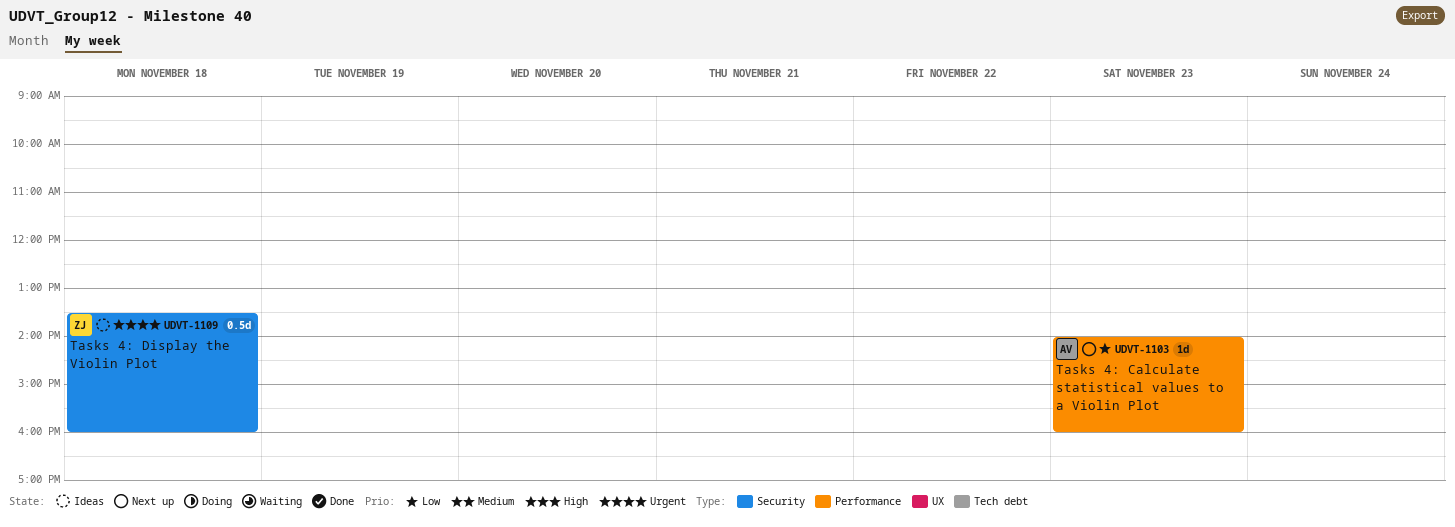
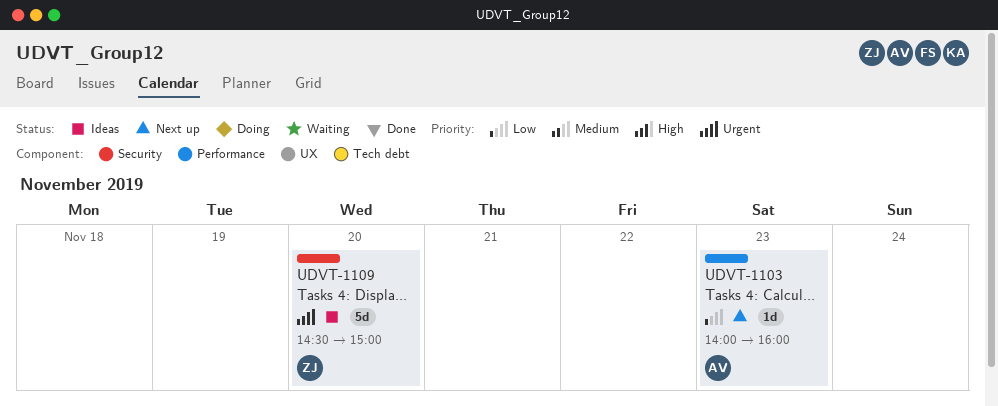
UDVT-1109, estimate: 0.5d -> 5d
UDVT-1109, day: Nov 18 -> Nov 20
UDVT-1109, begins: 13:30 -> 14:30
UDVT-1109, ends: 16:00 -> 15:00

